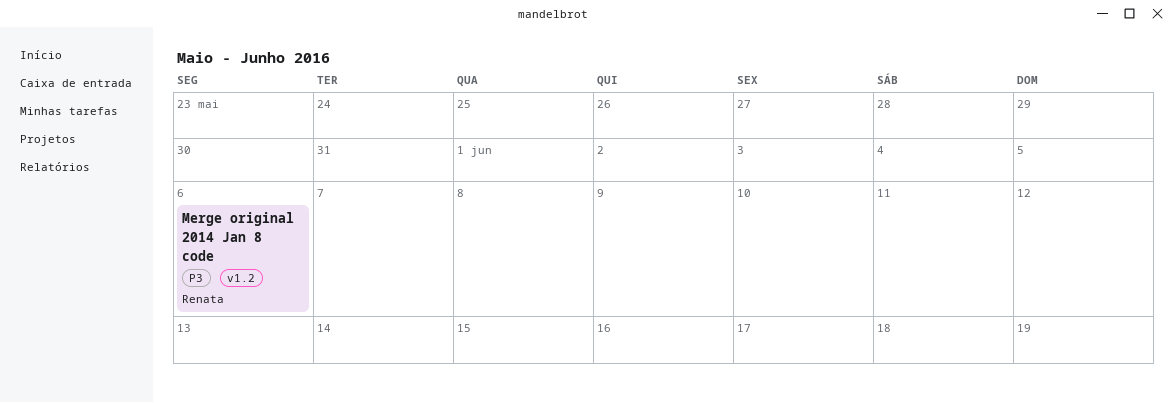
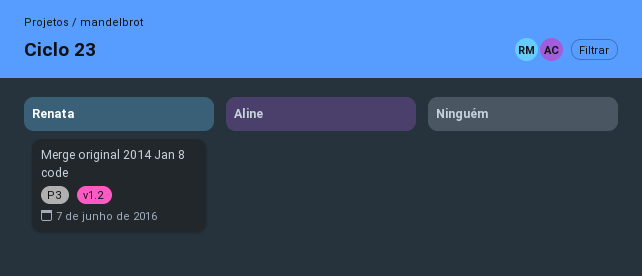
Merge original 2014 Jan 8 code, due: Jun 6 -> Jun 7

